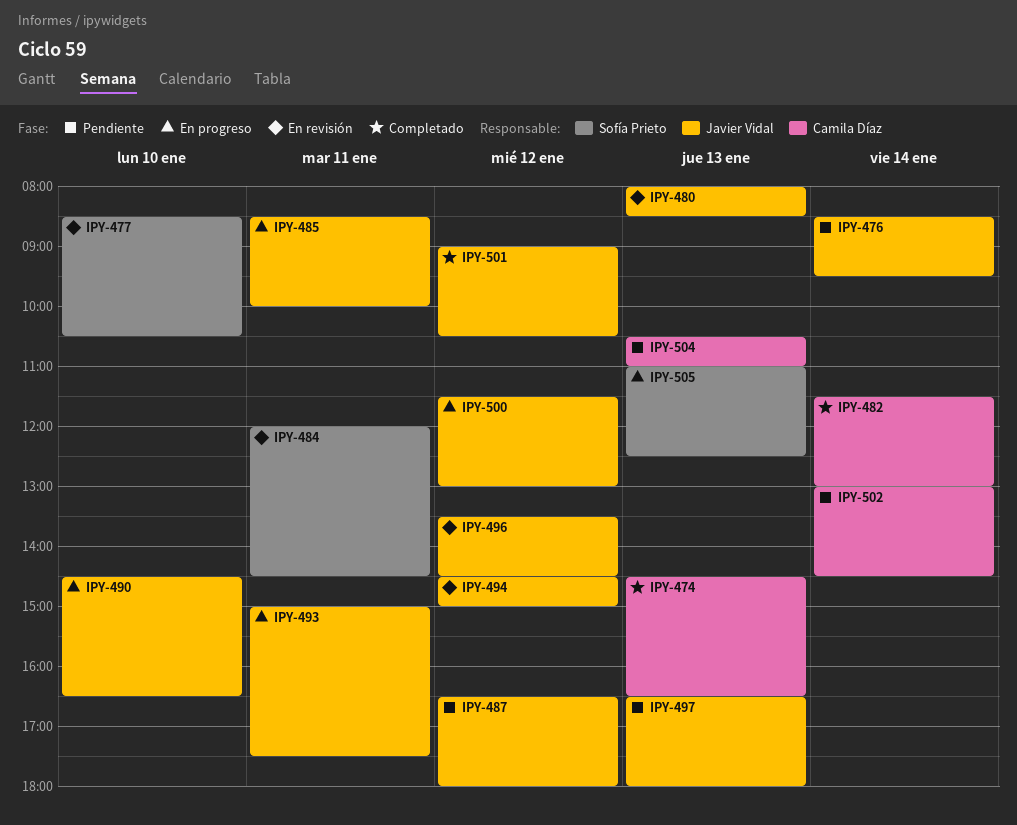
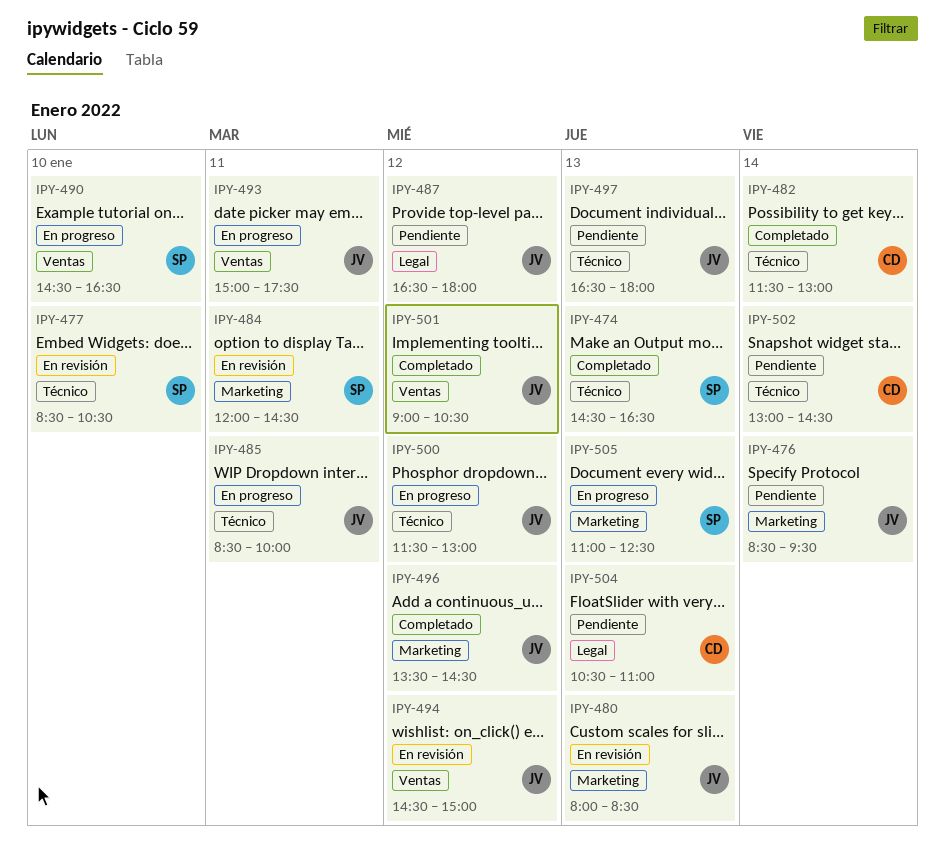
IPY-474, owner: Camila Díaz -> Sofía Prieto
IPY-490, owner: Javier Vidal -> Sofía Prieto
IPY-496, status: En revisión -> Completado

